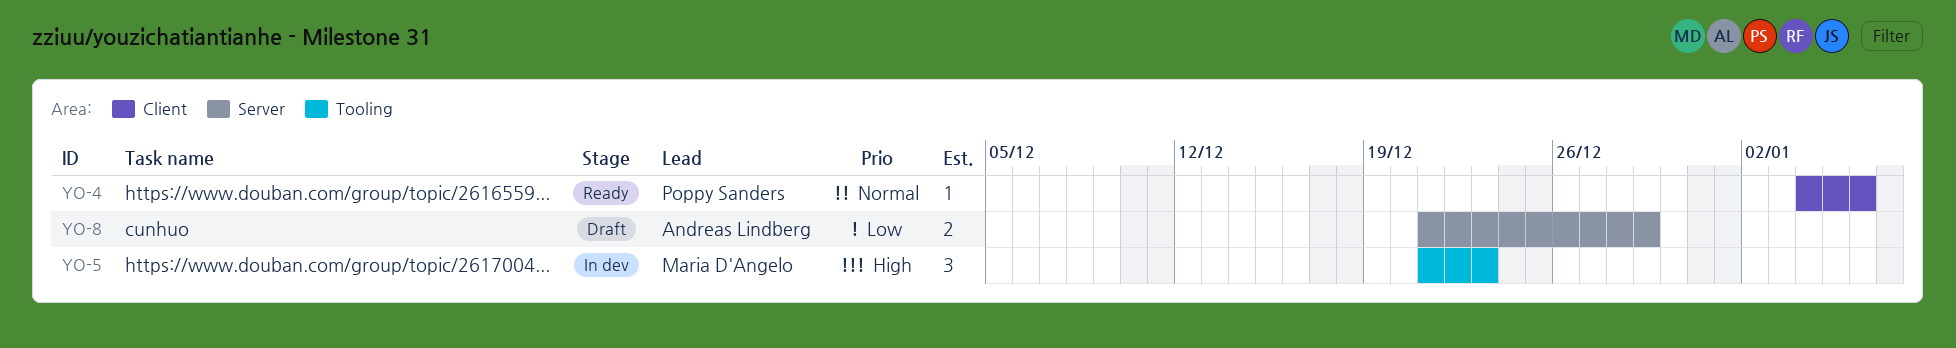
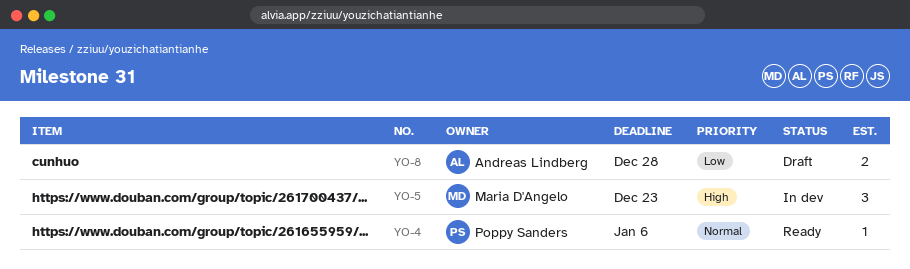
YO-8, due: Dec 29 -> Dec 28

